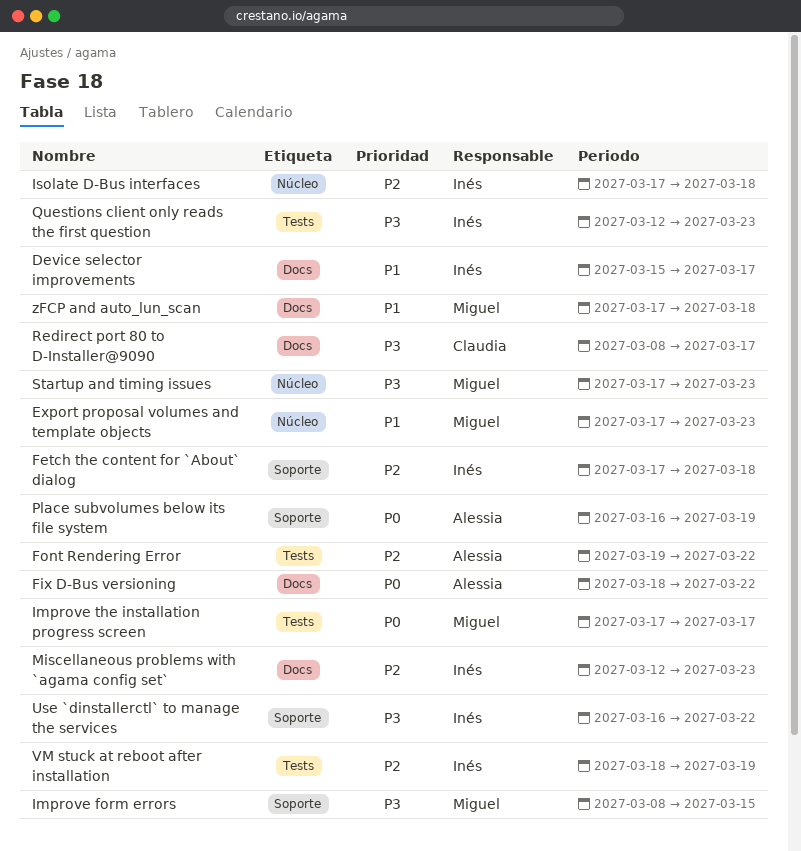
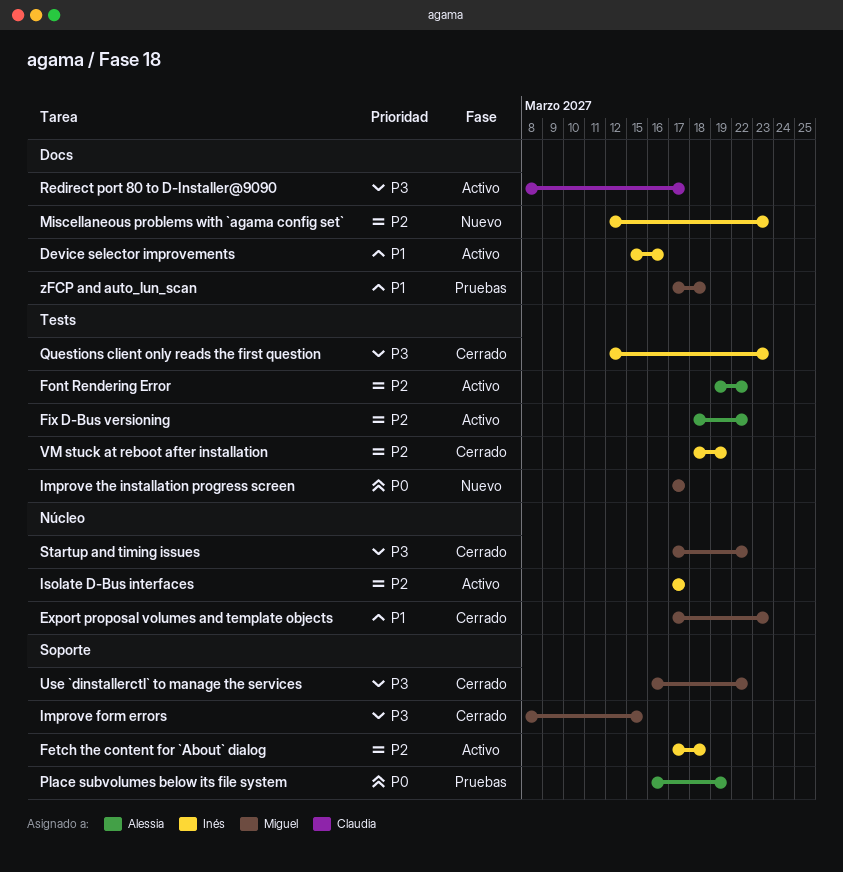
Device selector improvements, due: Mar 17 -> Mar 16
Fix D-Bus versioning, priority: P0 -> P2
Fix D-Bus versioning, label: Docs -> Tests
Isolate D-Bus interfaces, due: Mar 18 -> Mar 17
Startup and timing issues, due: Mar 23 -> Mar 22
Use `dinstallerctl` to manage the services, owner: Inés -> Miguel

